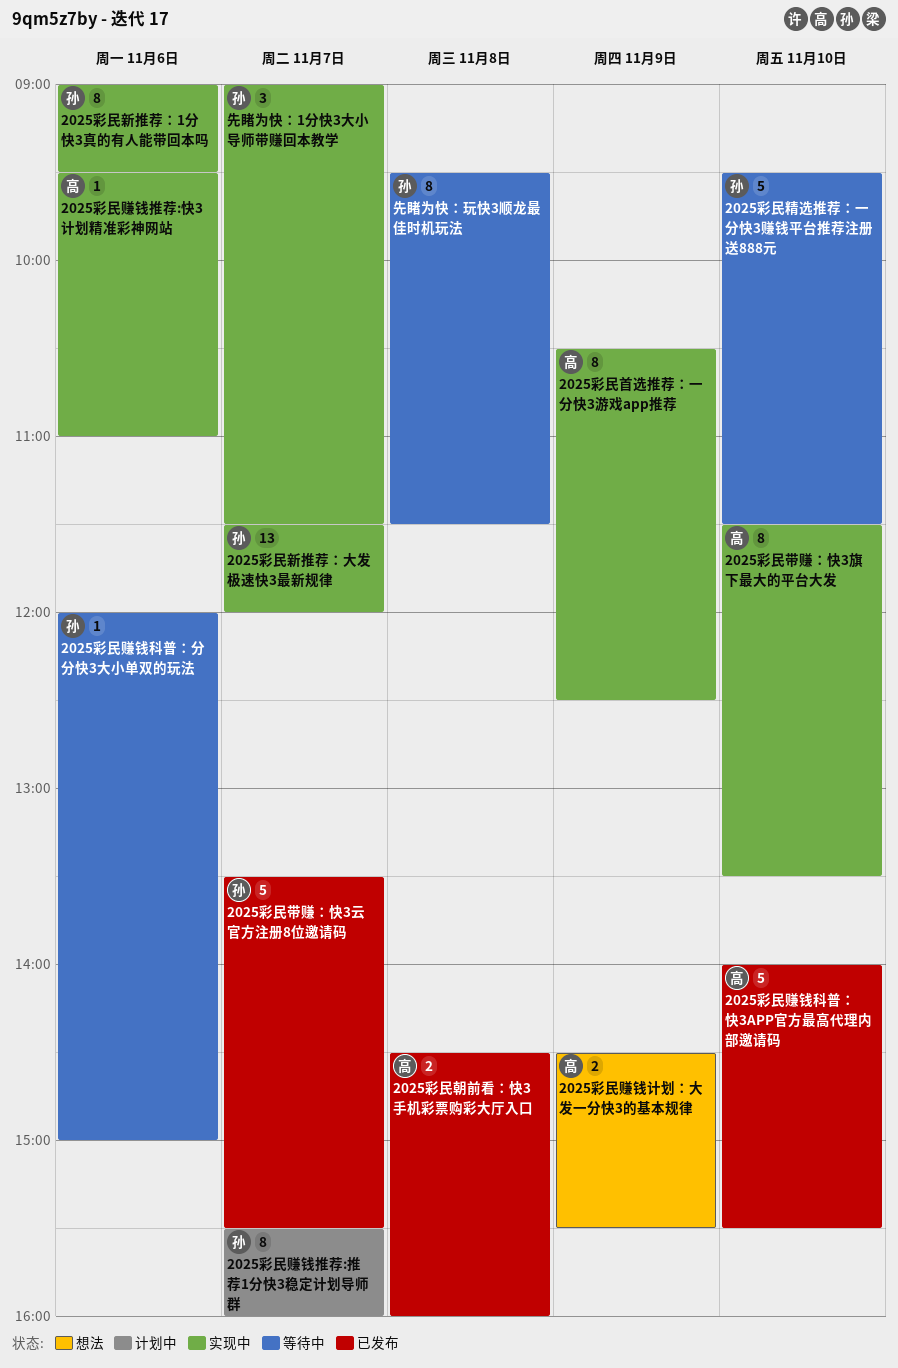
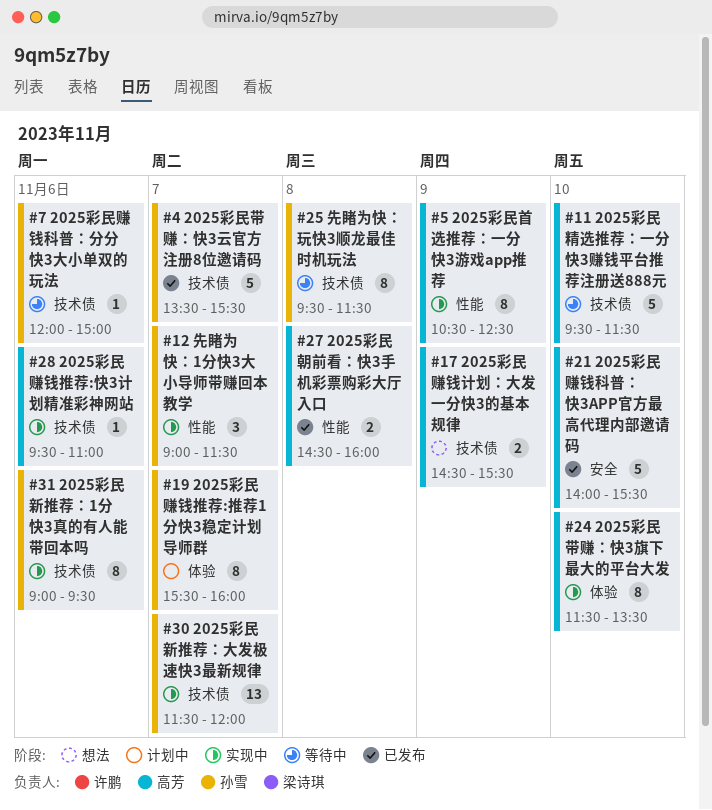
2025彩民精选推荐：一分快3赚钱平台推荐注册送888元, owner: 孙雪 -> 高芳

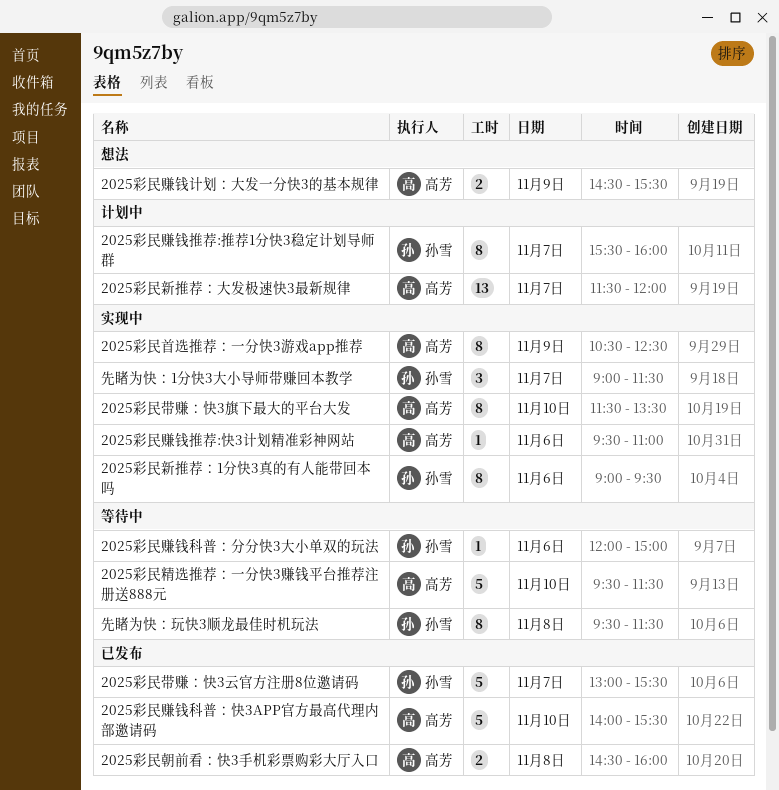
2025彩民带赚：快3云官方注册8位邀请码, begins: 13:30 -> 13:00
2025彩民新推荐：大发极速快3最新规律, status: 实现中 -> 计划中
2025彩民新推荐：大发极速快3最新规律, owner: 孙雪 -> 高芳

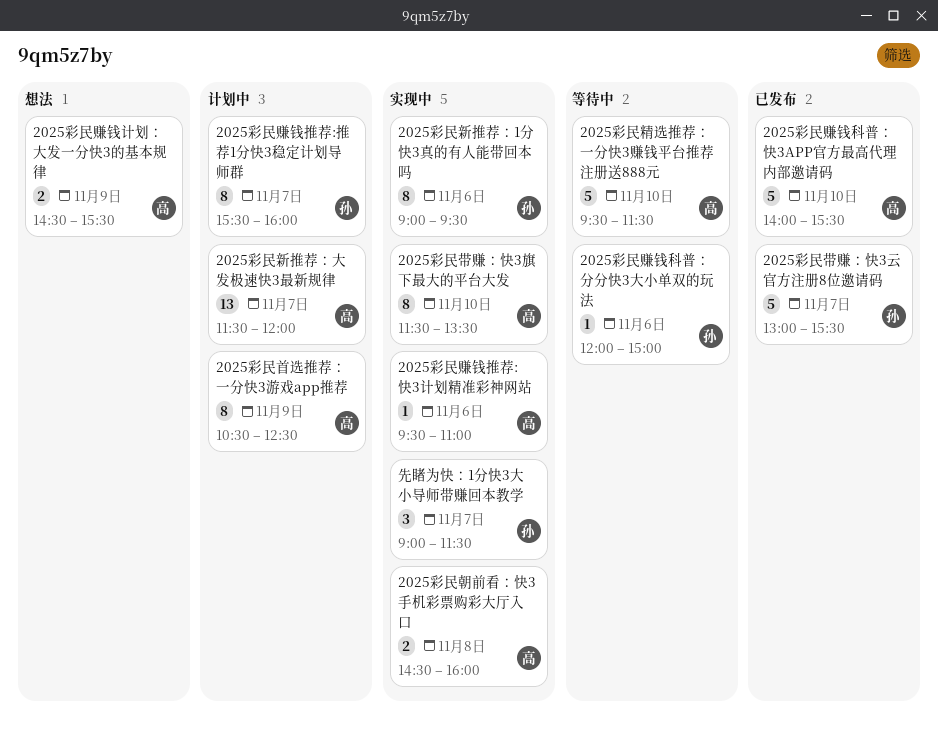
2025彩民朝前看：快3手机彩票购彩大厅入口, status: 已发布 -> 实现中
2025彩民首选推荐：一分快3游戏app推荐, status: 实现中 -> 计划中
先睹为快：玩快3顺龙最佳时机玩法: present -> none

